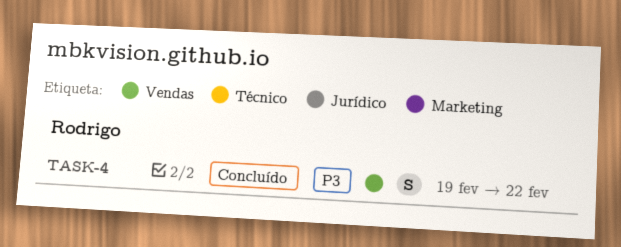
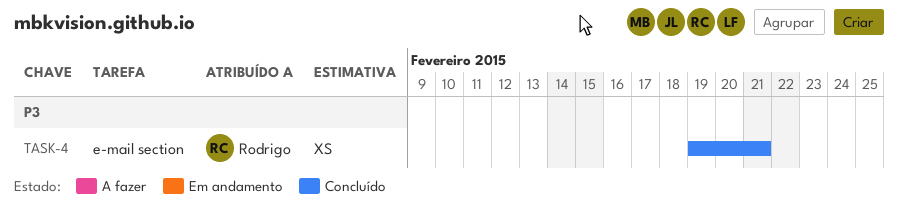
TASK-4, estimate: S -> XS
TASK-4, due: Feb 22 -> Feb 21

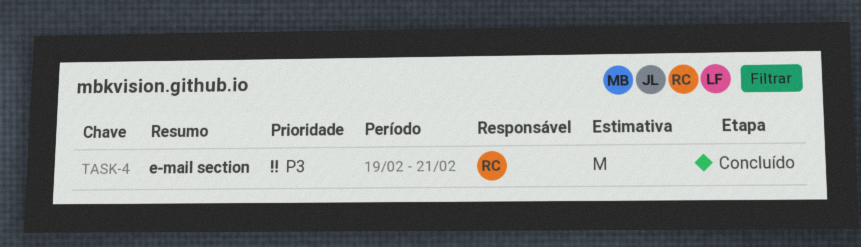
TASK-4, estimate: XS -> M

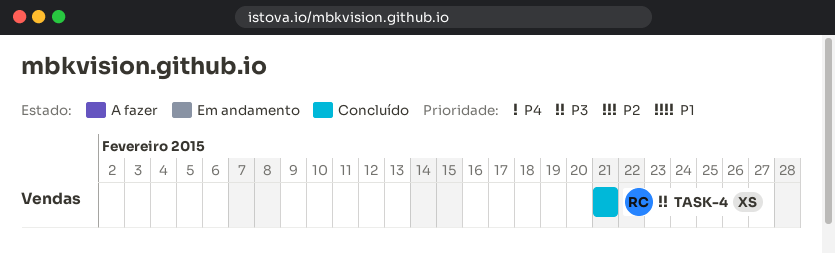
TASK-4, estimate: M -> XS
TASK-4, start: Feb 19 -> Feb 21

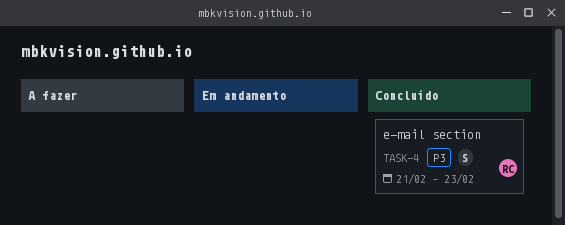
TASK-4, estimate: XS -> S
TASK-4, due: Feb 21 -> Feb 23

